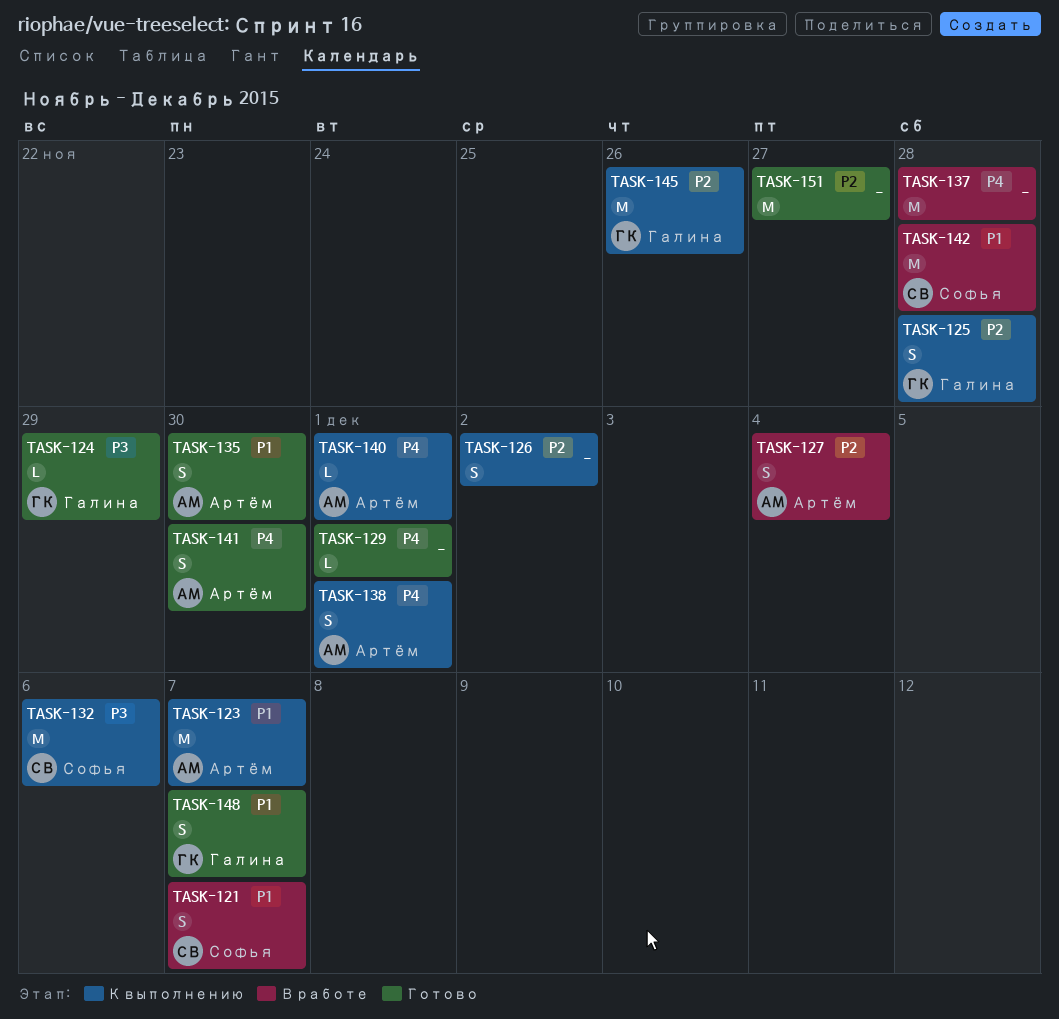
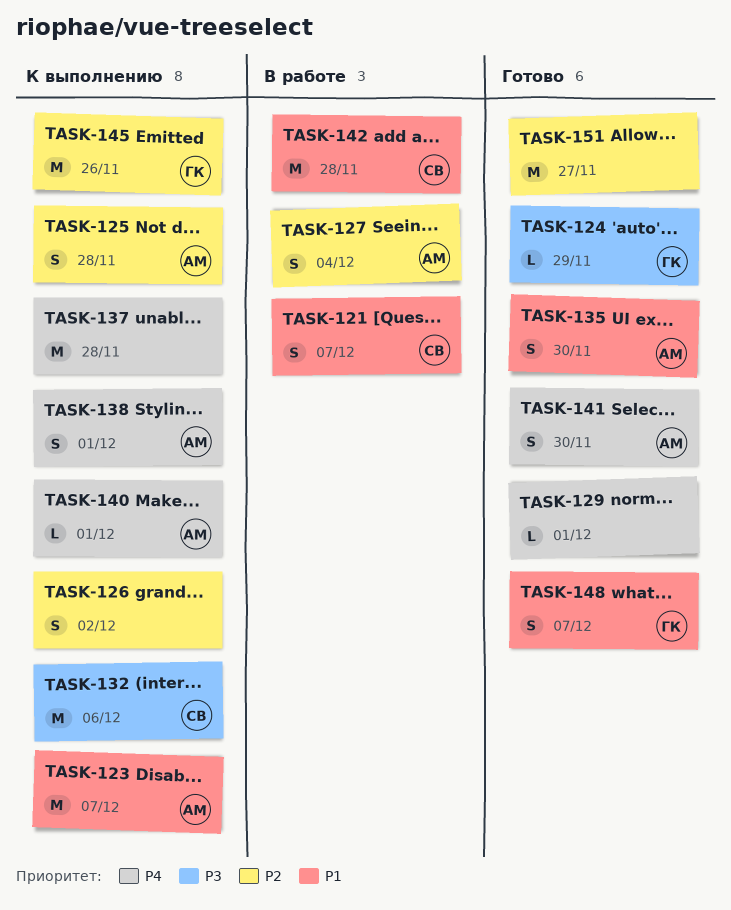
TASK-125, owner: Галина -> Артём
TASK-137, status: В работе -> К выполнению

